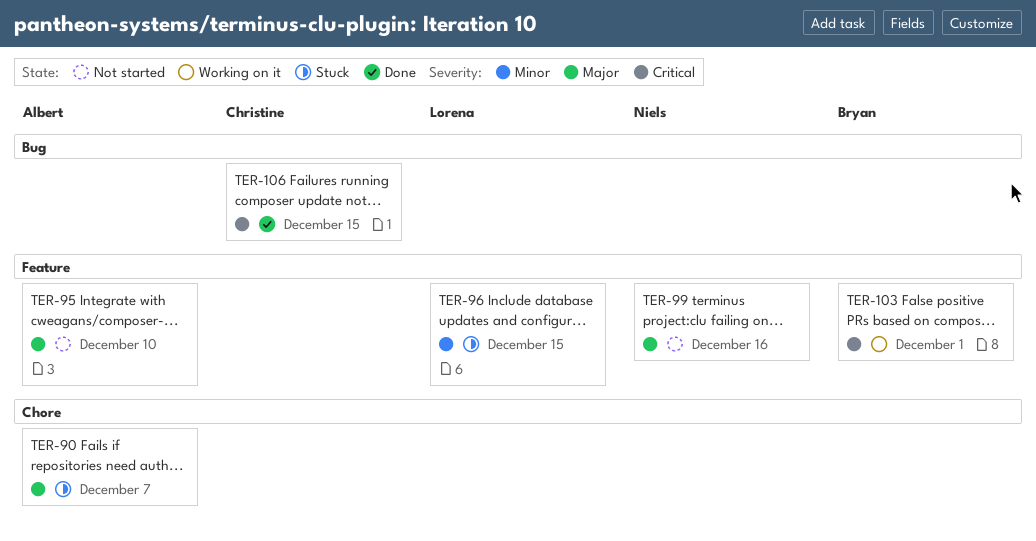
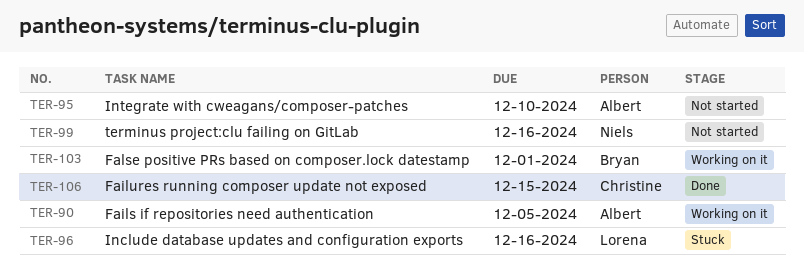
TER-90, status: Stuck -> Working on it
TER-90, due: Dec 7 -> Dec 5
TER-96, due: Dec 15 -> Dec 16

